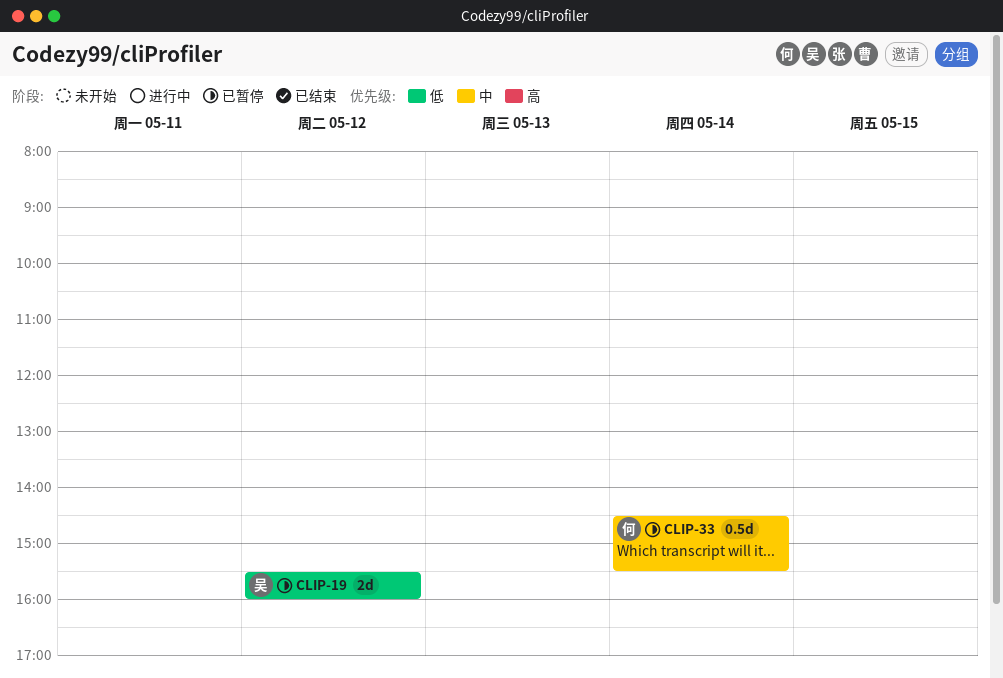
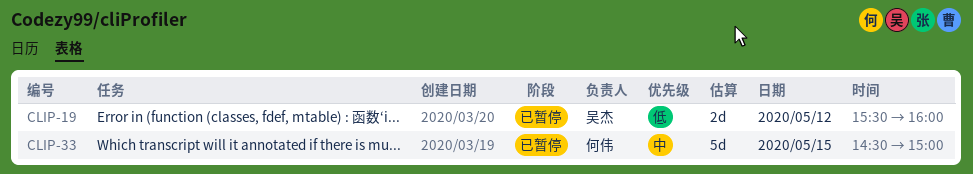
CLIP-33, estimate: 0.5d -> 5d
CLIP-33, day: May 14 -> May 15
CLIP-33, ends: 15:30 -> 15:00

